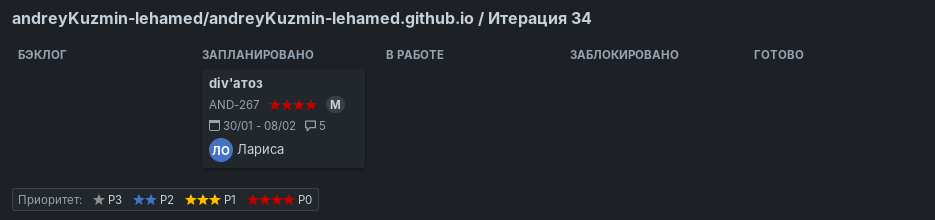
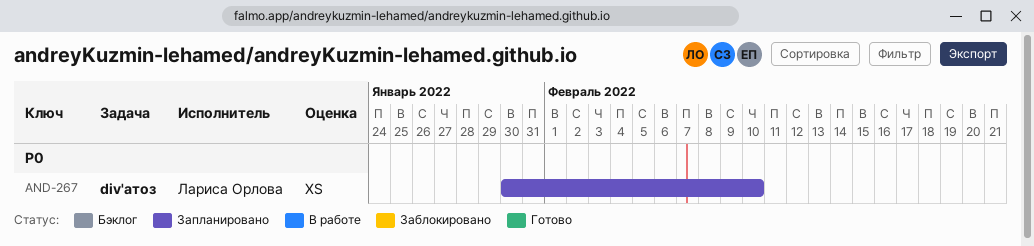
AND-267, estimate: M -> XS
AND-267, due: Feb 8 -> Feb 10

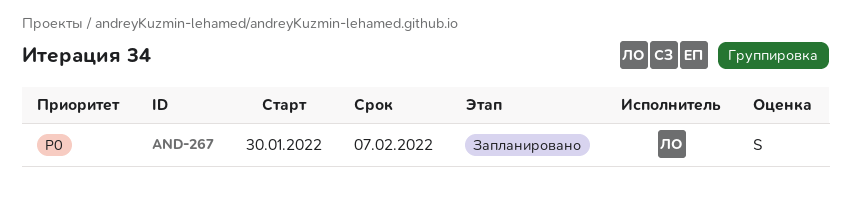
AND-267, estimate: XS -> S
AND-267, due: Feb 10 -> Feb 7

